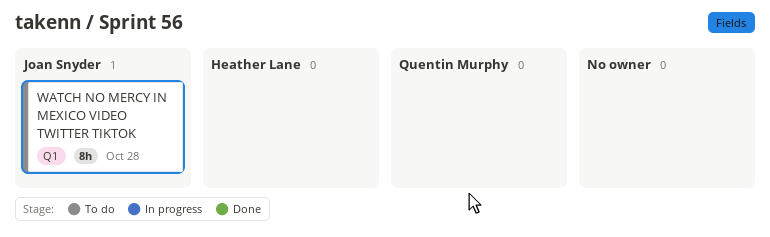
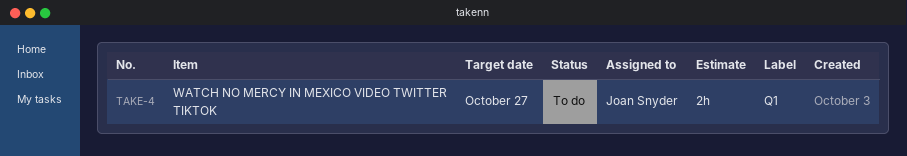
WATCH NO MERCY IN MEXICO VIDEO TWITTER TIKTOK, estimate: 8h -> 2h
WATCH NO MERCY IN MEXICO VIDEO TWITTER TIKTOK, due: Oct 28 -> Oct 27

